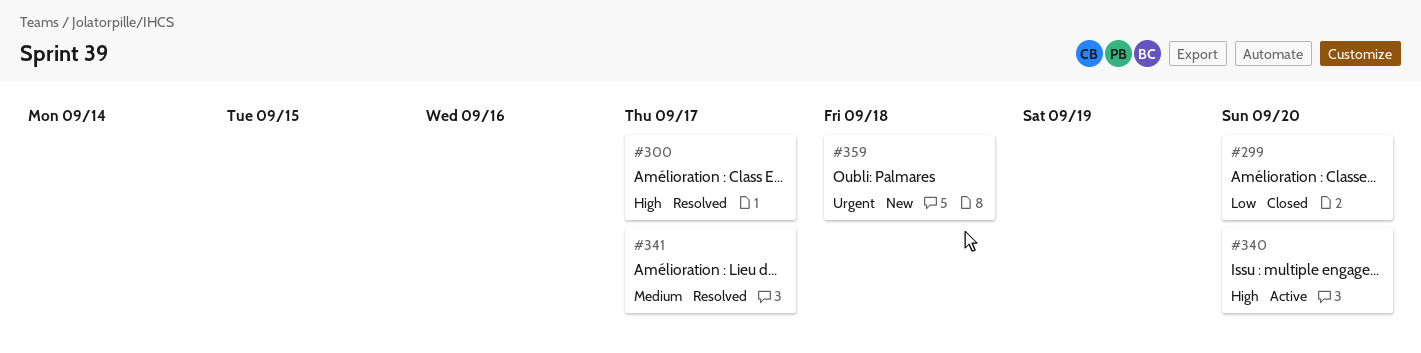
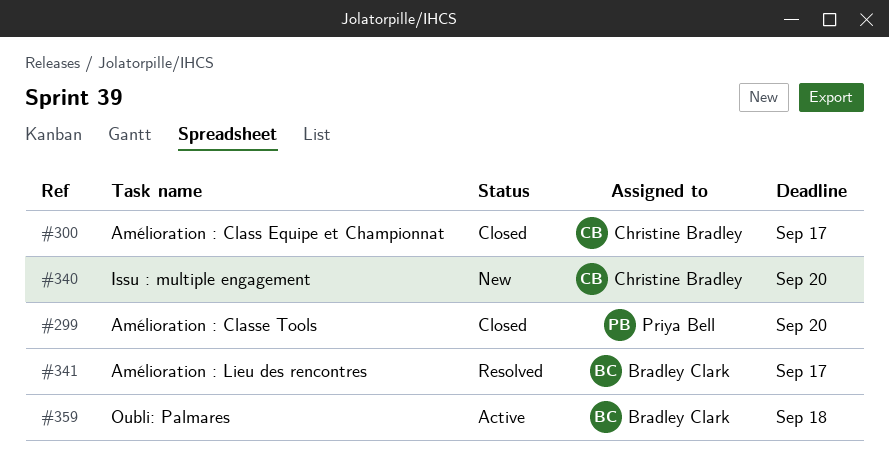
#300, status: Resolved -> Closed
#340, status: Active -> New
#359, status: New -> Active

